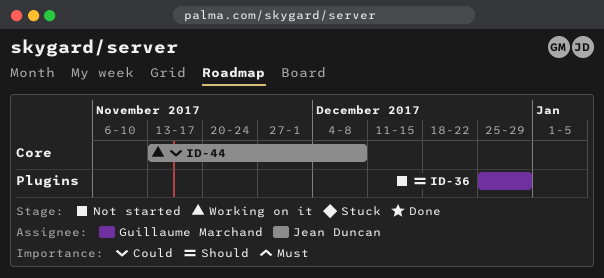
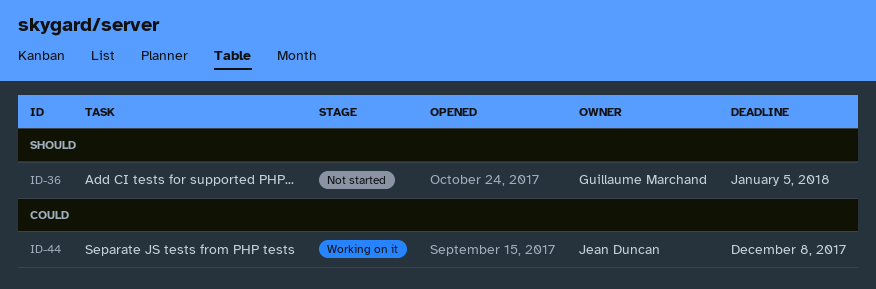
ID-36, due: Dec 29 -> Jan 5

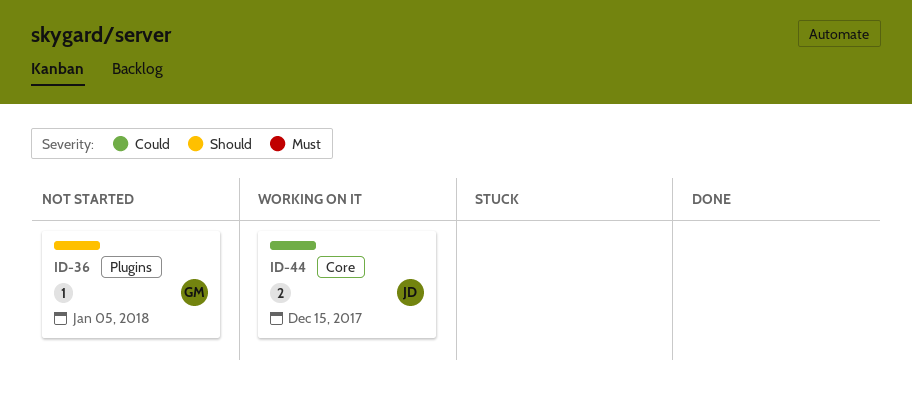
ID-44, due: Dec 8 -> Dec 15

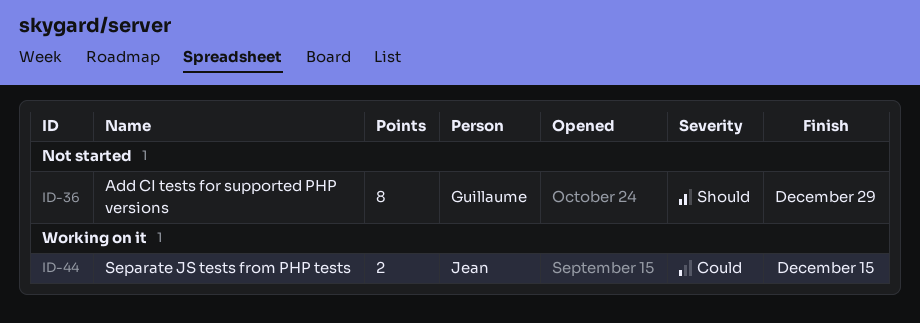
ID-36, estimate: 1 -> 8
ID-36, due: Jan 5 -> Dec 29

